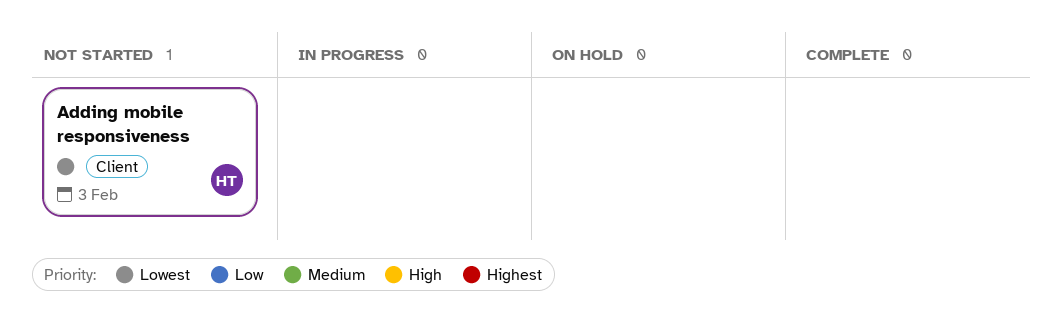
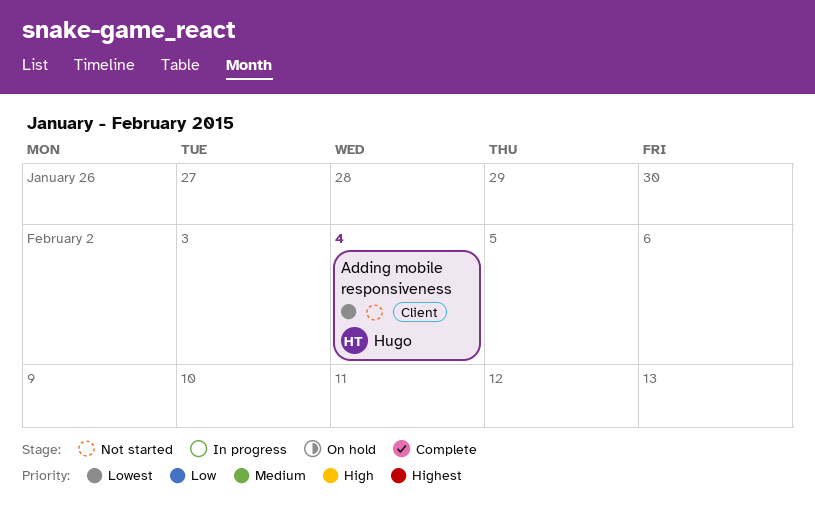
Adding mobile responsiveness, due: Feb 3 -> Feb 4

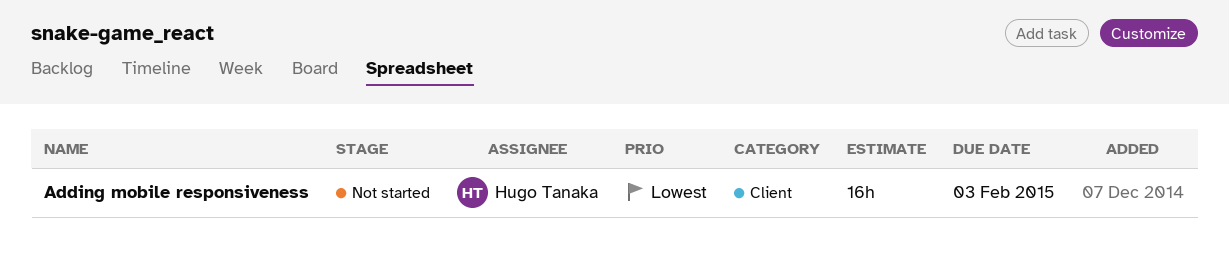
Adding mobile responsiveness, due: Feb 4 -> Feb 3

